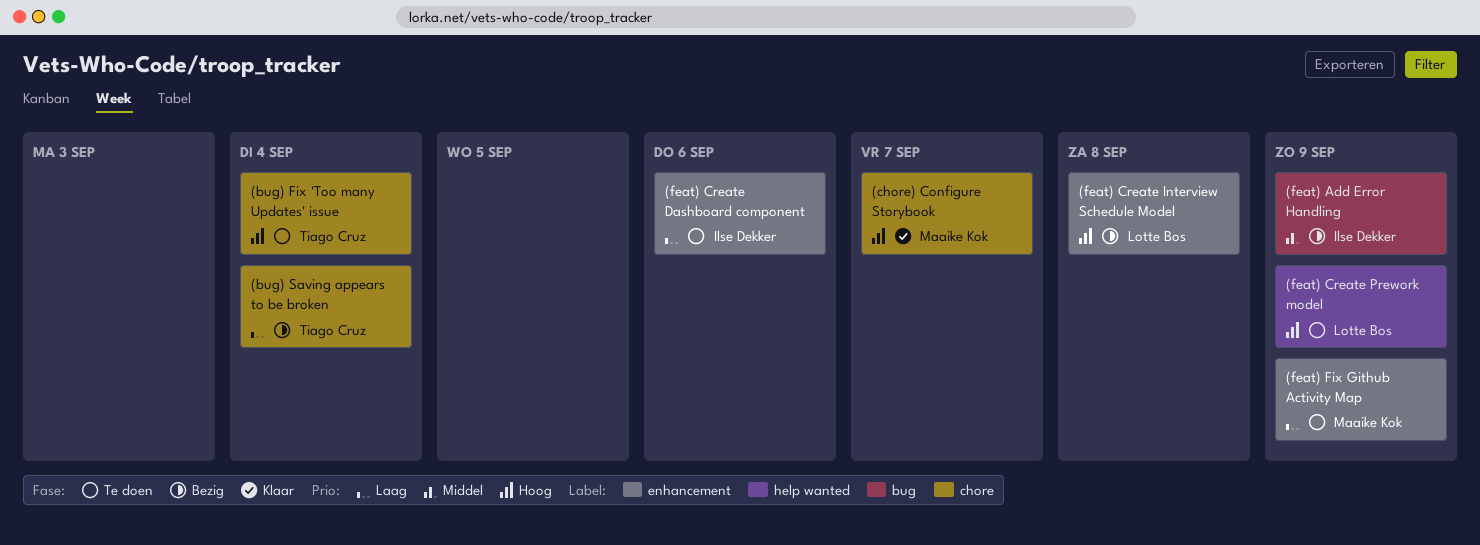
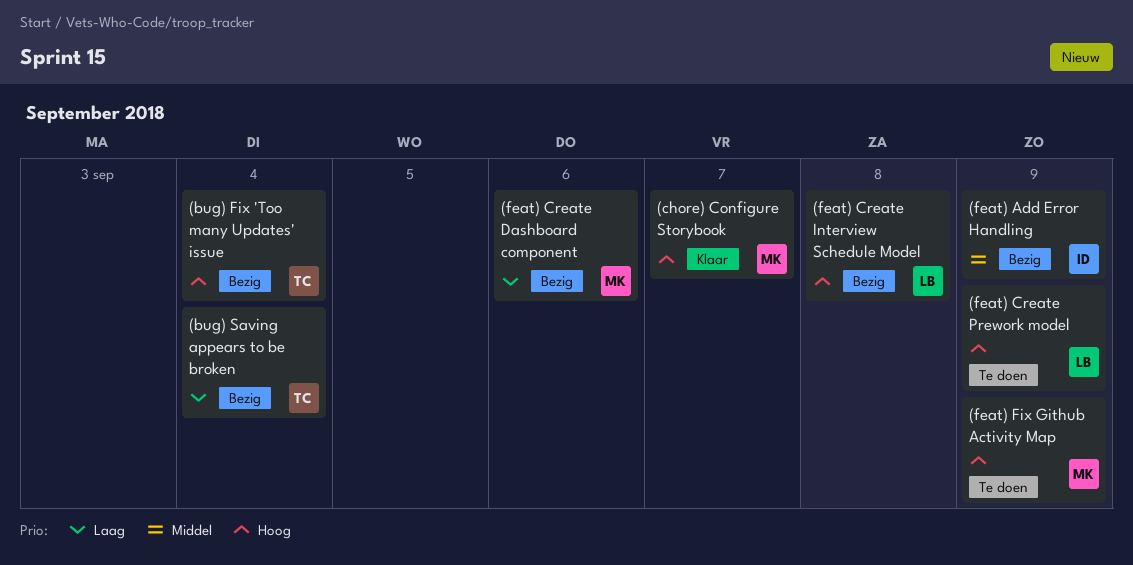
(bug) Fix 'Too many Updates' issue, status: Te doen -> Bezig
(feat) Create Dashboard component, status: Te doen -> Bezig
(feat) Create Dashboard component, owner: Ilse Dekker -> Maaike Kok
(feat) Fix Github Activity Map, priority: Laag -> Hoog

